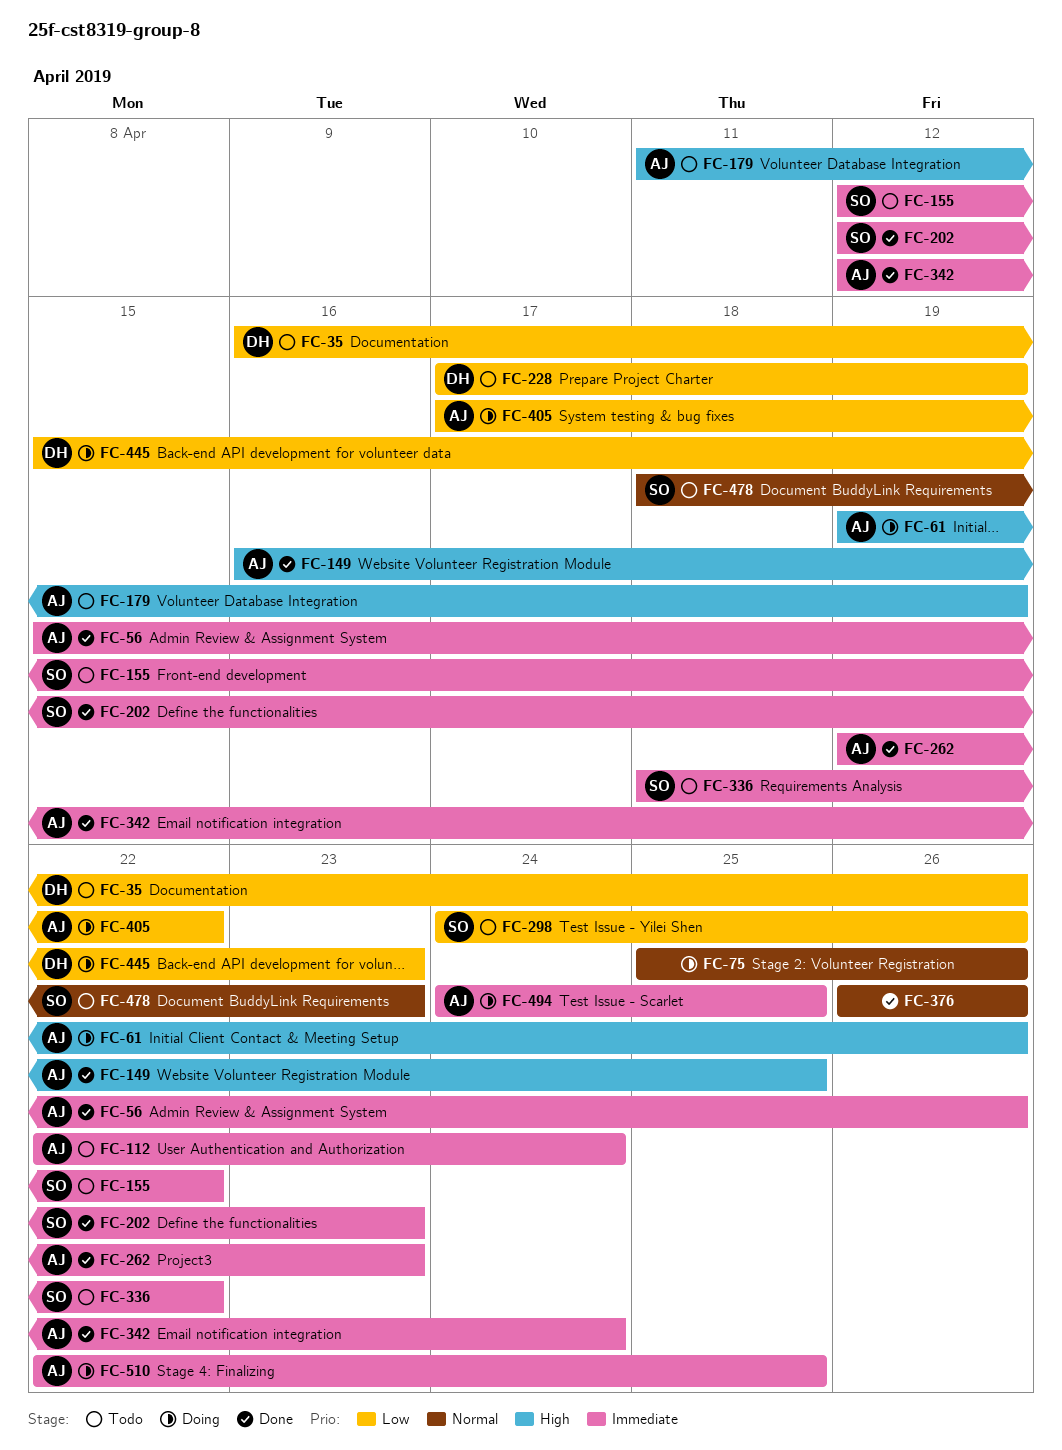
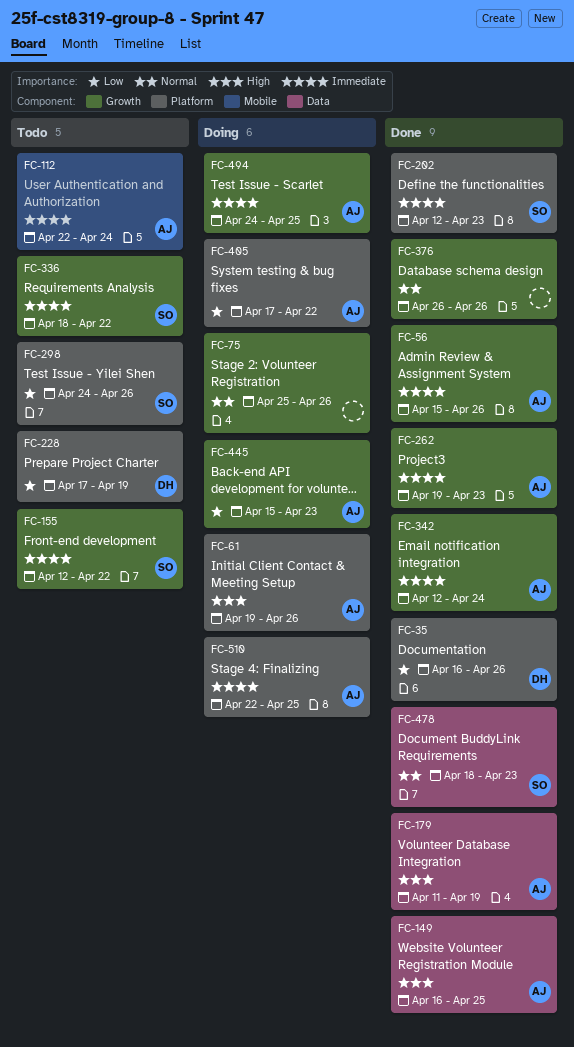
FC-35, status: Todo -> Done
FC-179, status: Todo -> Done
FC-445, owner: DH -> AJ
FC-478, status: Todo -> Done

